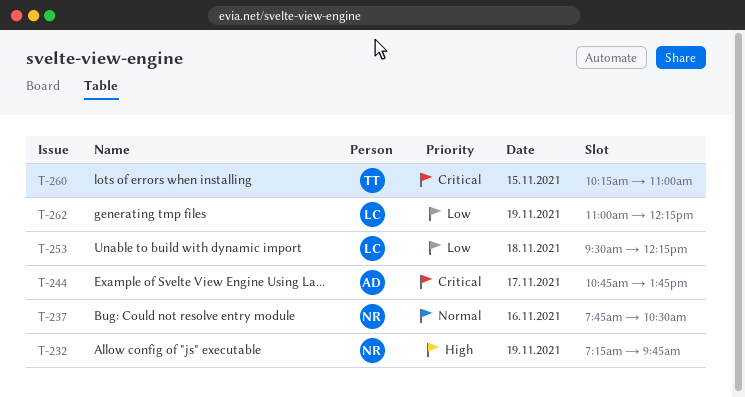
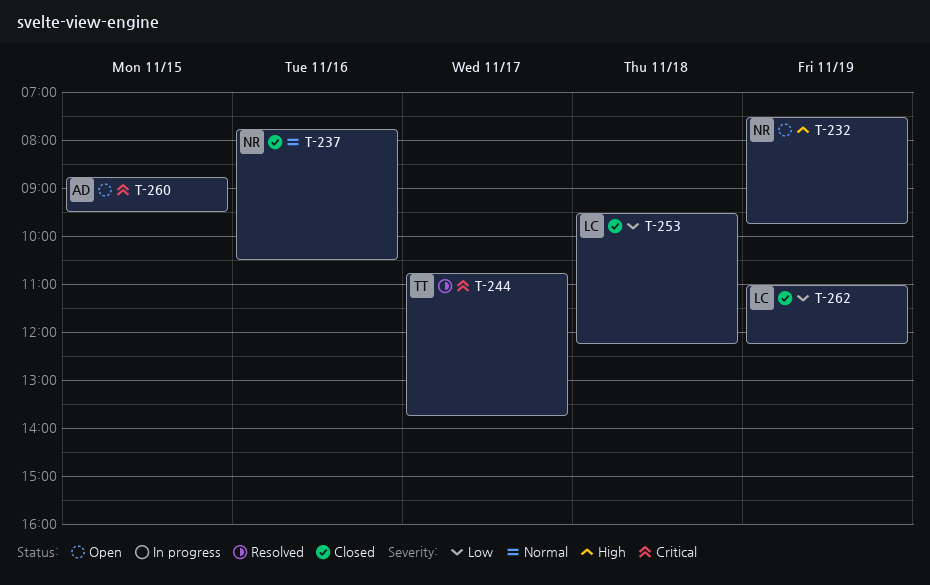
T-232, begins: 07:15 -> 07:30
T-244, owner: AD -> TT
T-260, owner: TT -> AD
T-260, begins: 10:15 -> 08:45
T-260, ends: 11:00 -> 09:30

